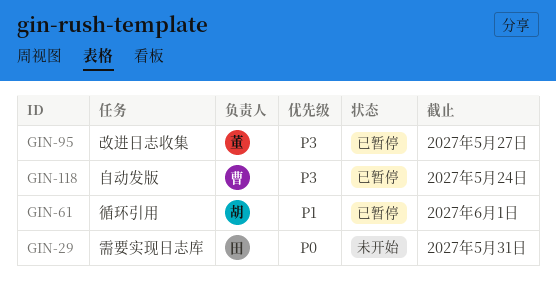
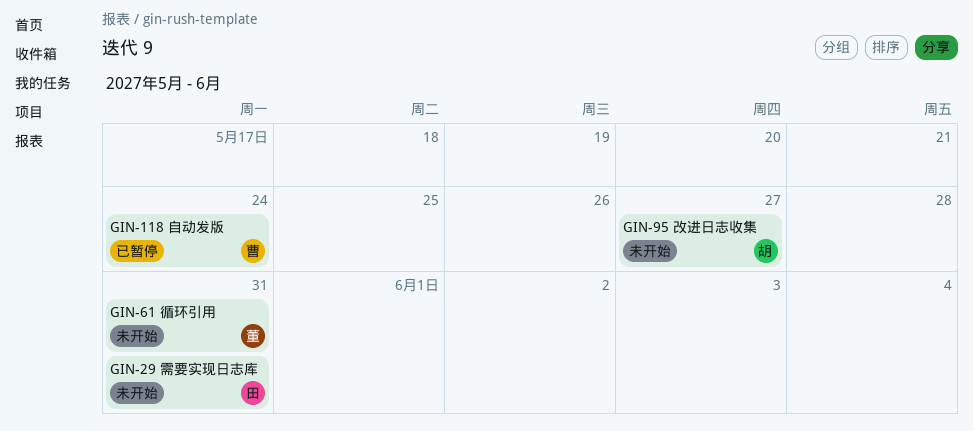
GIN-61, status: 已暂停 -> 未开始
GIN-61, owner: 胡 -> 董
GIN-61, due: Jun 1 -> May 31
GIN-95, status: 已暂停 -> 未开始
GIN-95, owner: 董 -> 胡

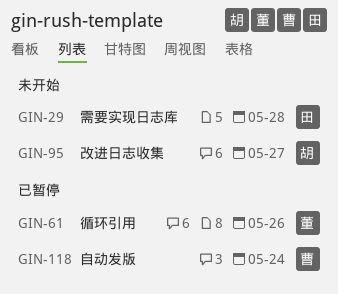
GIN-29, due: May 31 -> May 28
GIN-61, status: 未开始 -> 已暂停
GIN-61, due: May 31 -> May 26

